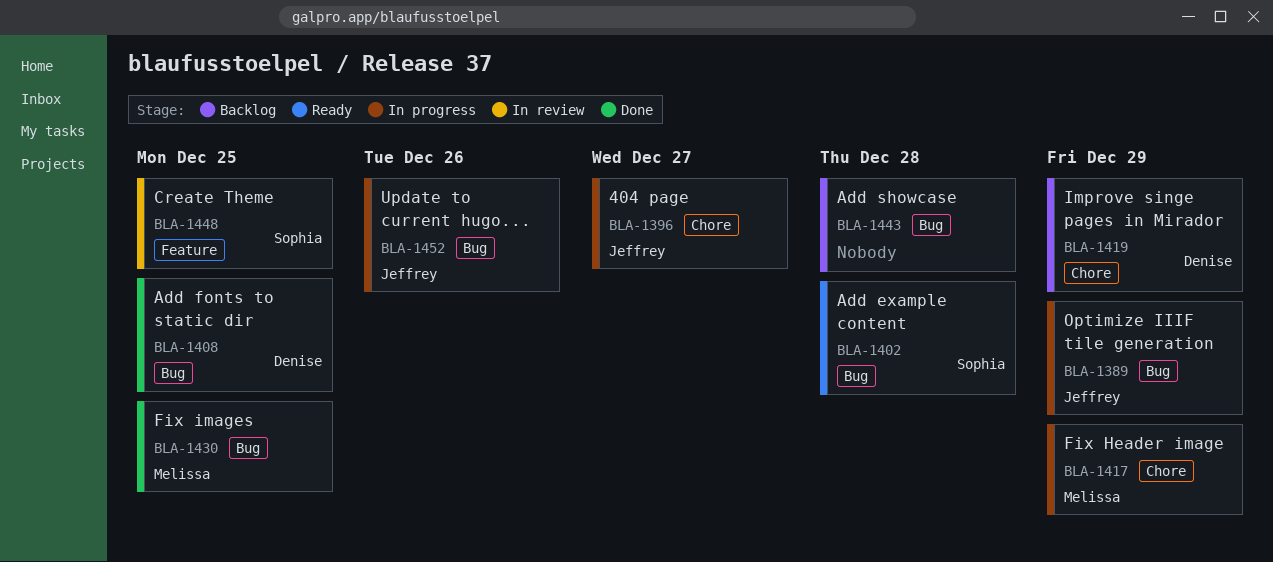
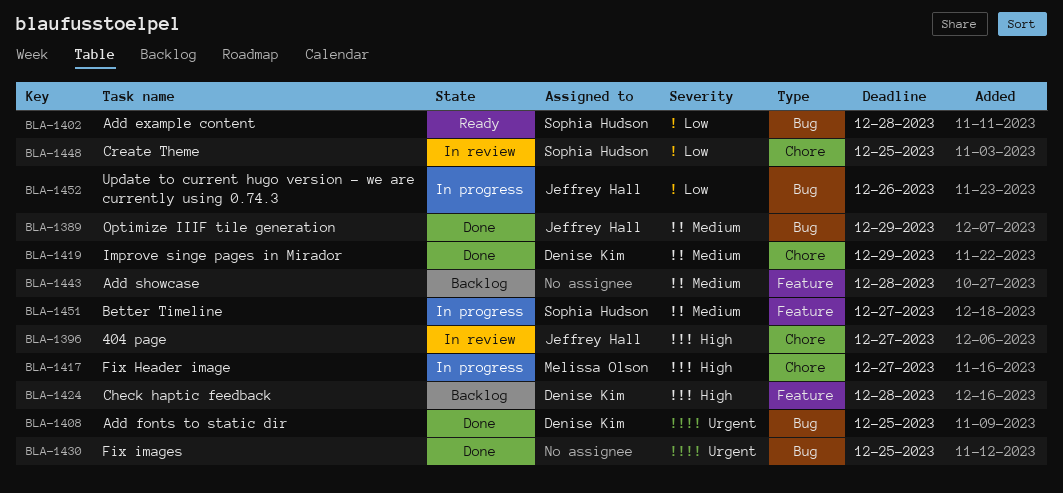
BLA-1389, status: In progress -> Done
BLA-1396, status: In progress -> In review
BLA-1417, due: Dec 29 -> Dec 27
BLA-1419, status: Backlog -> Done
BLA-1424: none -> present
BLA-1430, owner: Melissa Olson -> none
BLA-1443, label: Bug -> Feature
BLA-1448, label: Feature -> Chore
BLA-1451: none -> present

